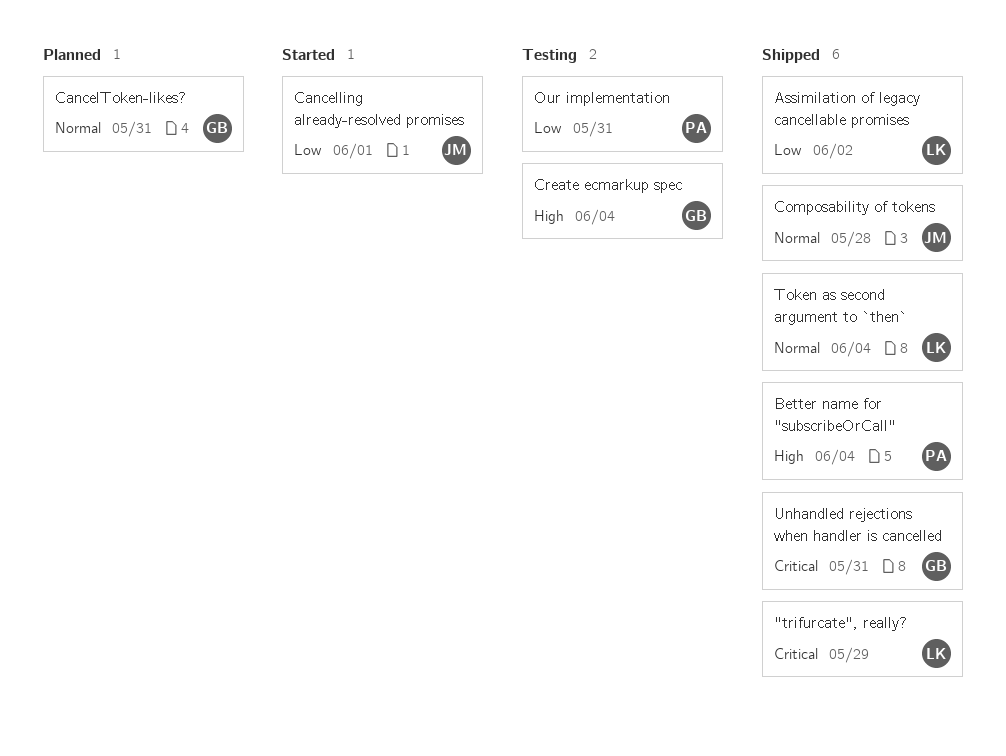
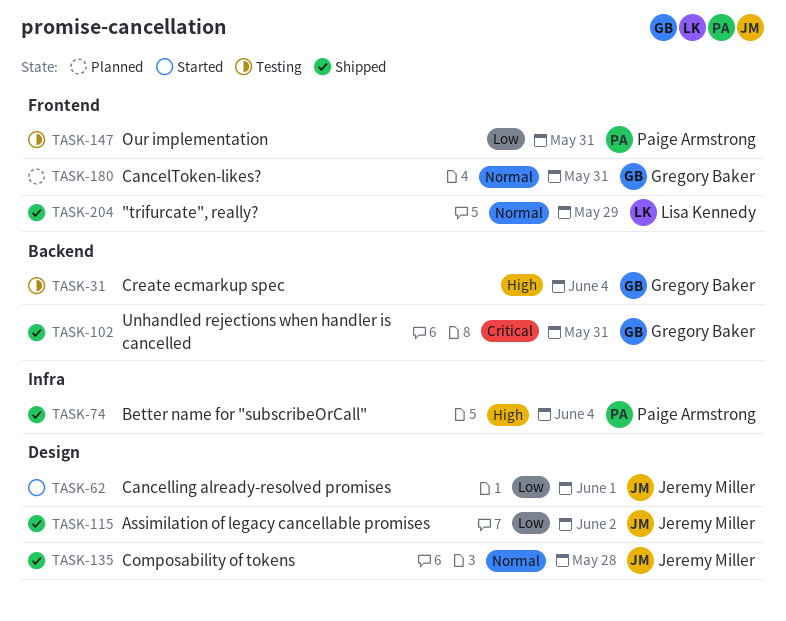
"trifurcate", really?, priority: Critical -> Normal
Assimilation of legacy cancellable promises, owner: Lisa Kennedy -> Jeremy Miller
Token as second argument to `then`: present -> none

